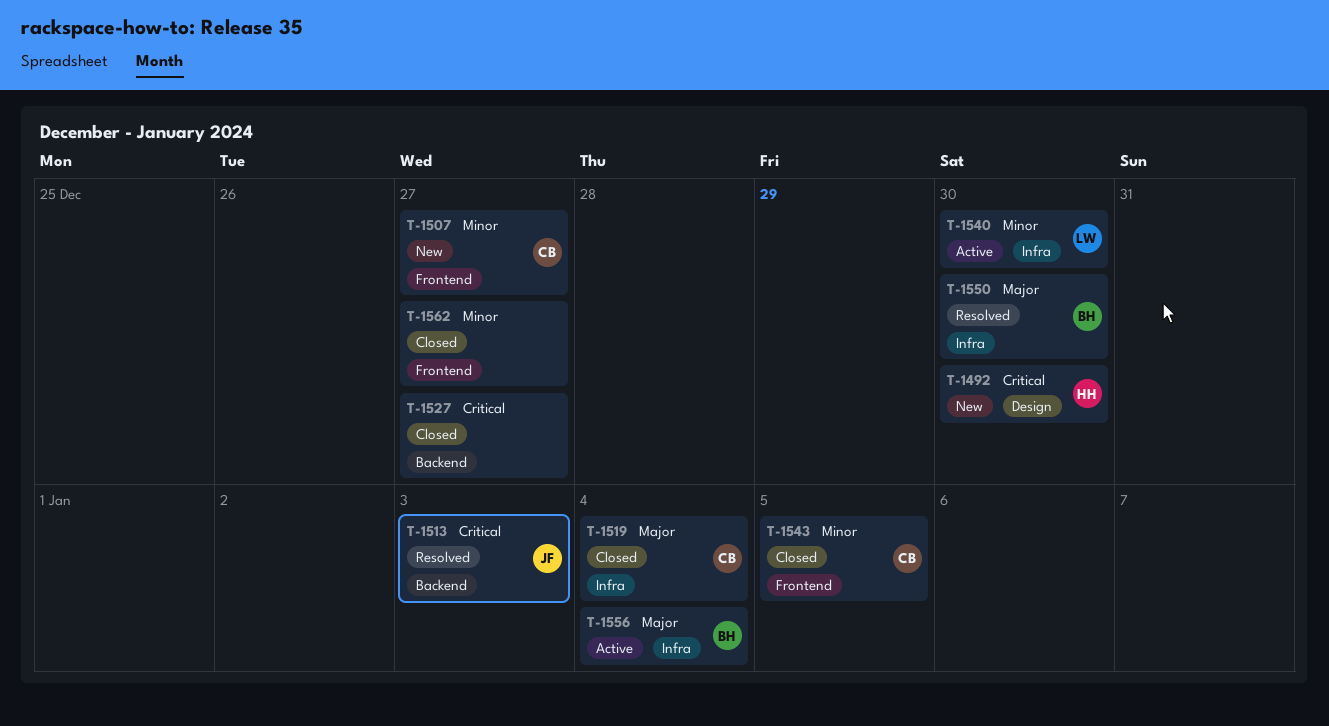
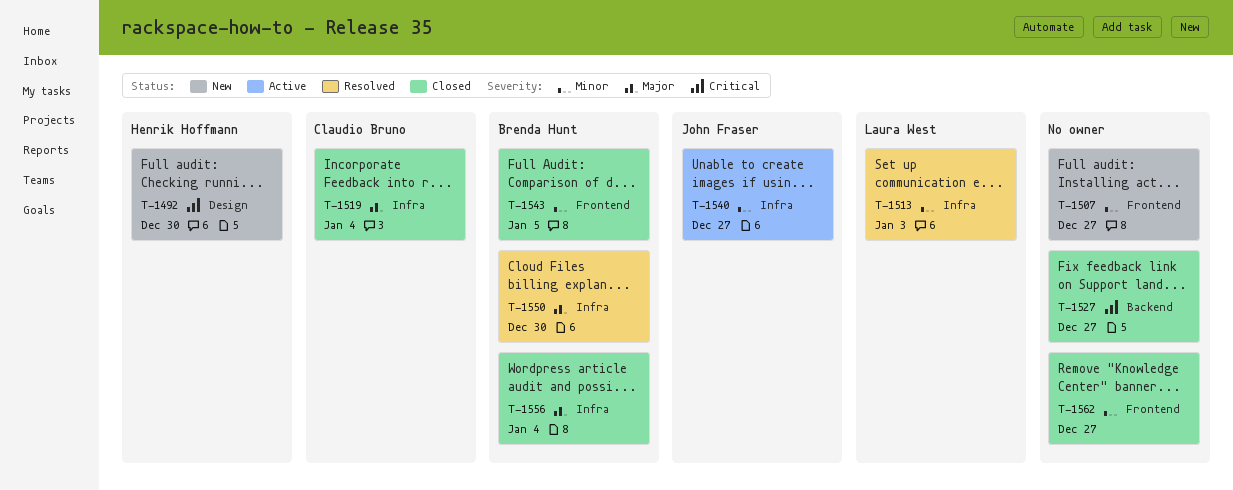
T-1507, owner: Claudio Bruno -> none
T-1513, owner: John Fraser -> Laura West
T-1513, priority: Critical -> Minor
T-1513, label: Backend -> Infra
T-1540, owner: Laura West -> John Fraser
T-1540, due: Dec 30 -> Dec 27
T-1543, owner: Claudio Bruno -> Brenda Hunt
T-1556, status: Active -> Closed

